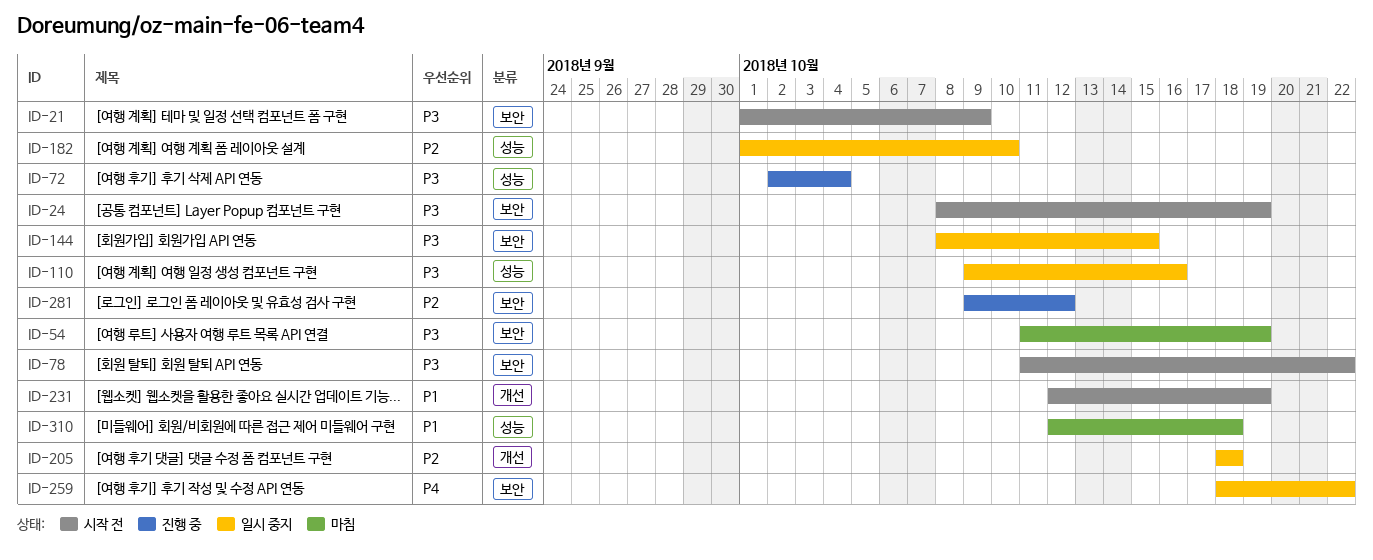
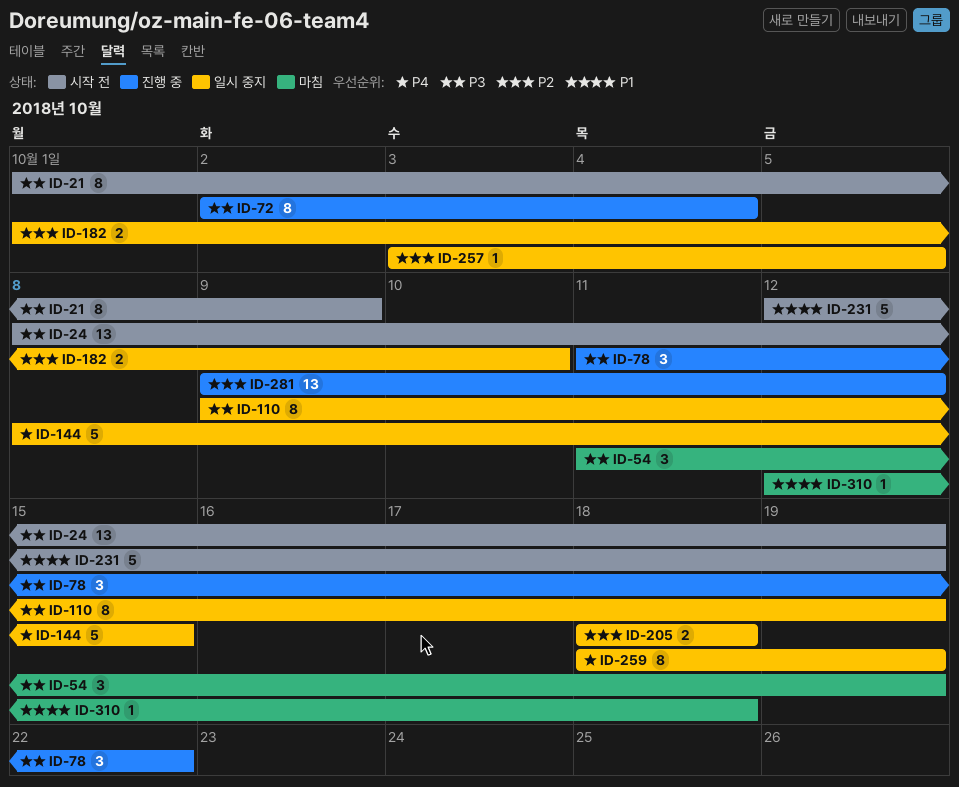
ID-78, status: 시작 전 -> 진행 중
ID-110, due: Oct 16 -> Oct 19
ID-144, priority: P3 -> P4
ID-257: none -> present
ID-259, due: Oct 22 -> Oct 19

